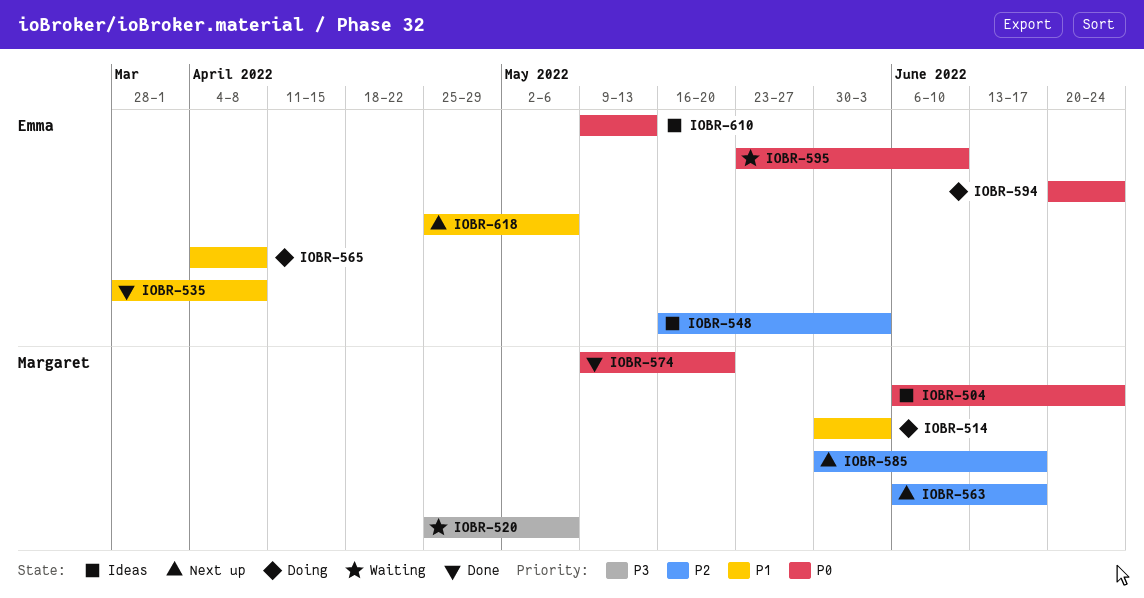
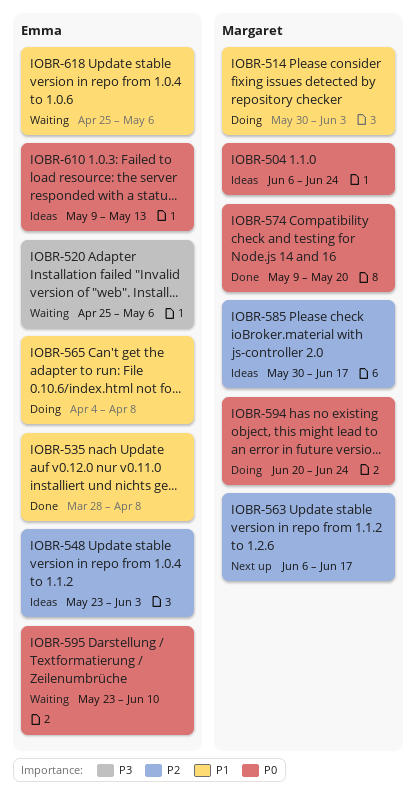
IOBR-520, owner: Margaret -> Emma
IOBR-548, start: May 16 -> May 23
IOBR-585, status: Next up -> Ideas
IOBR-594, owner: Emma -> Margaret
IOBR-618, status: Next up -> Waiting

